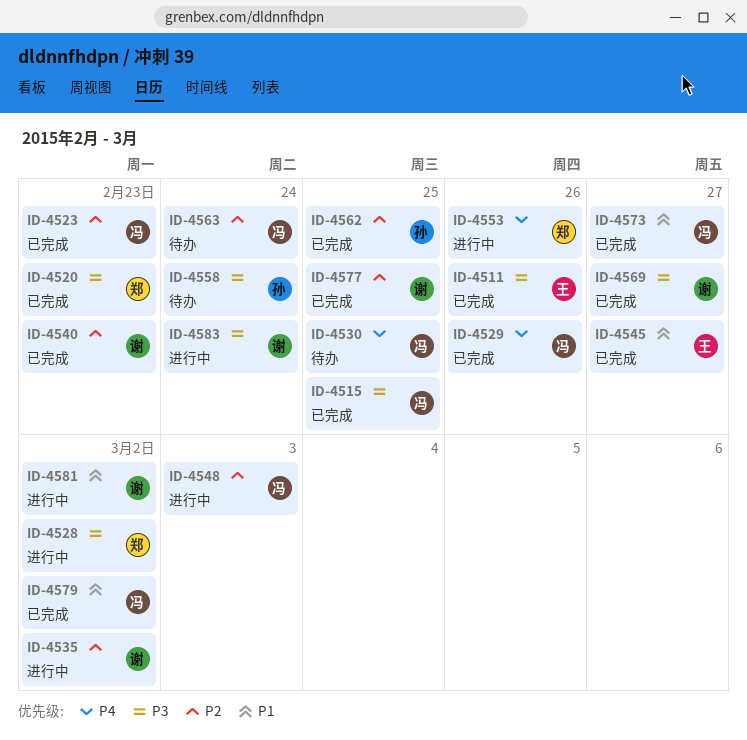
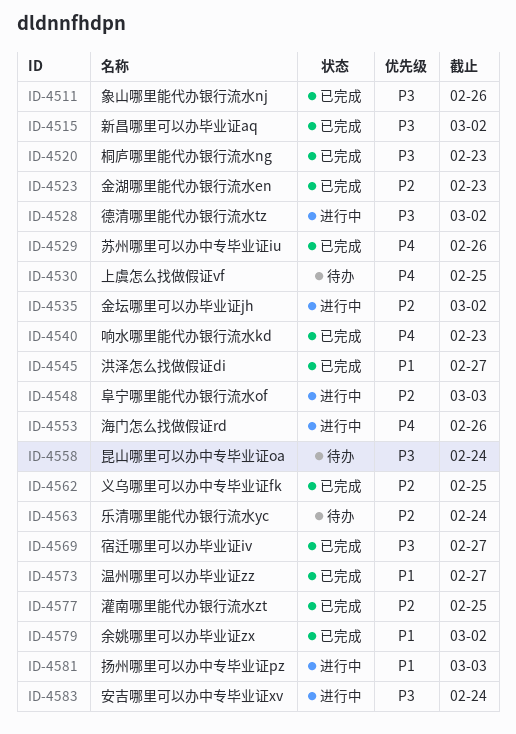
ID-4515, due: Feb 25 -> Mar 2
ID-4540, priority: P2 -> P4
ID-4581, due: Mar 2 -> Mar 3

